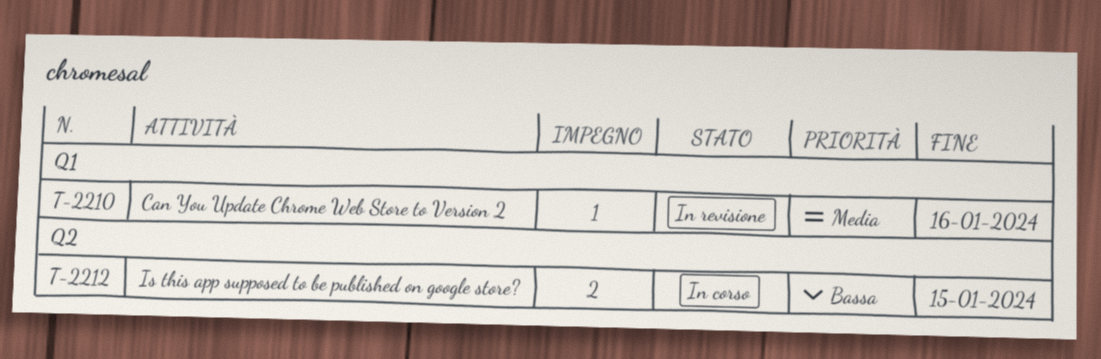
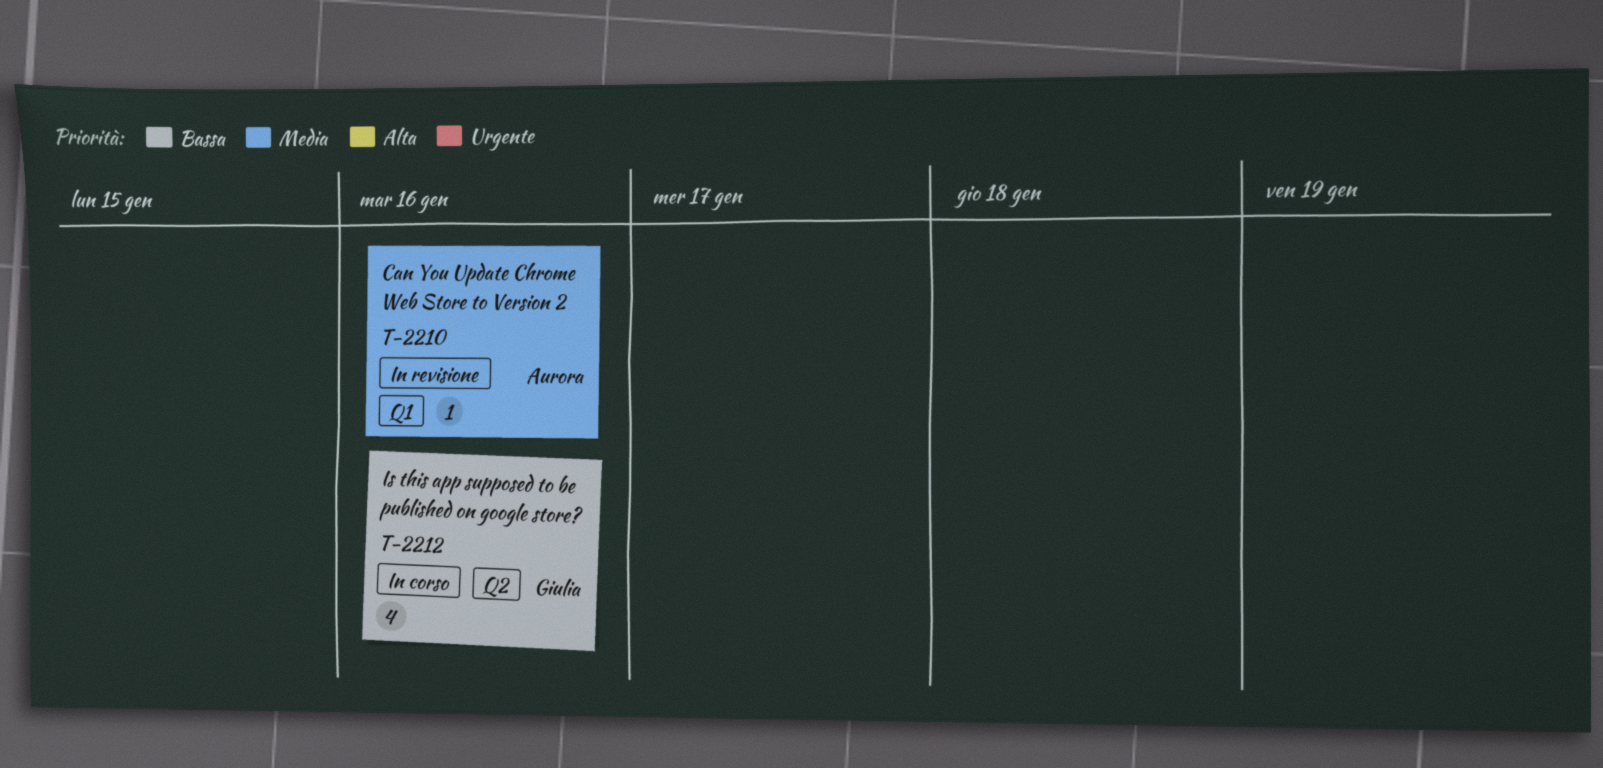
T-2212, estimate: 2 -> 4
T-2212, due: Jan 15 -> Jan 16

